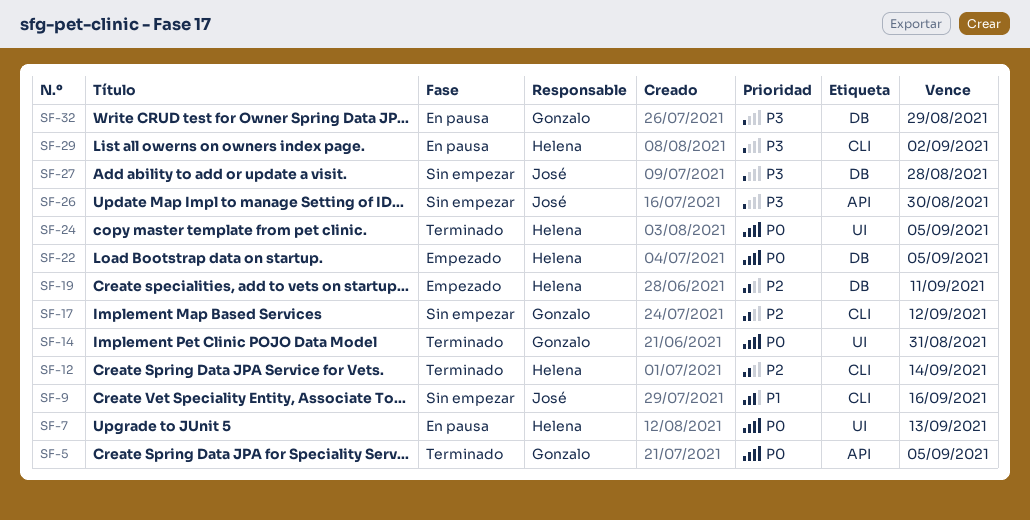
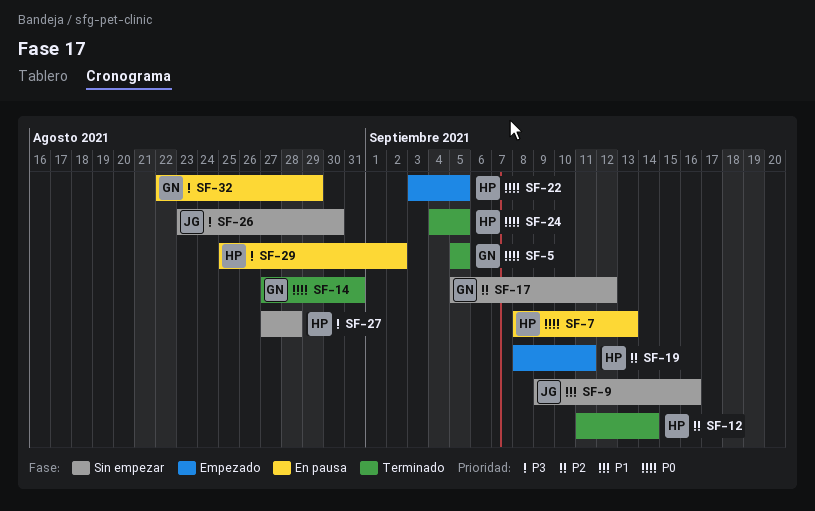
SF-27, owner: José -> Helena

